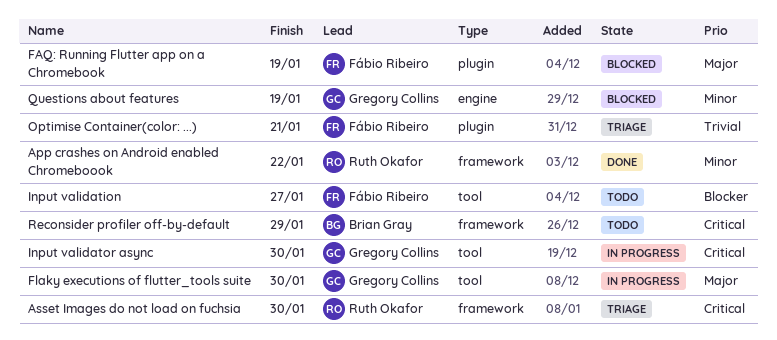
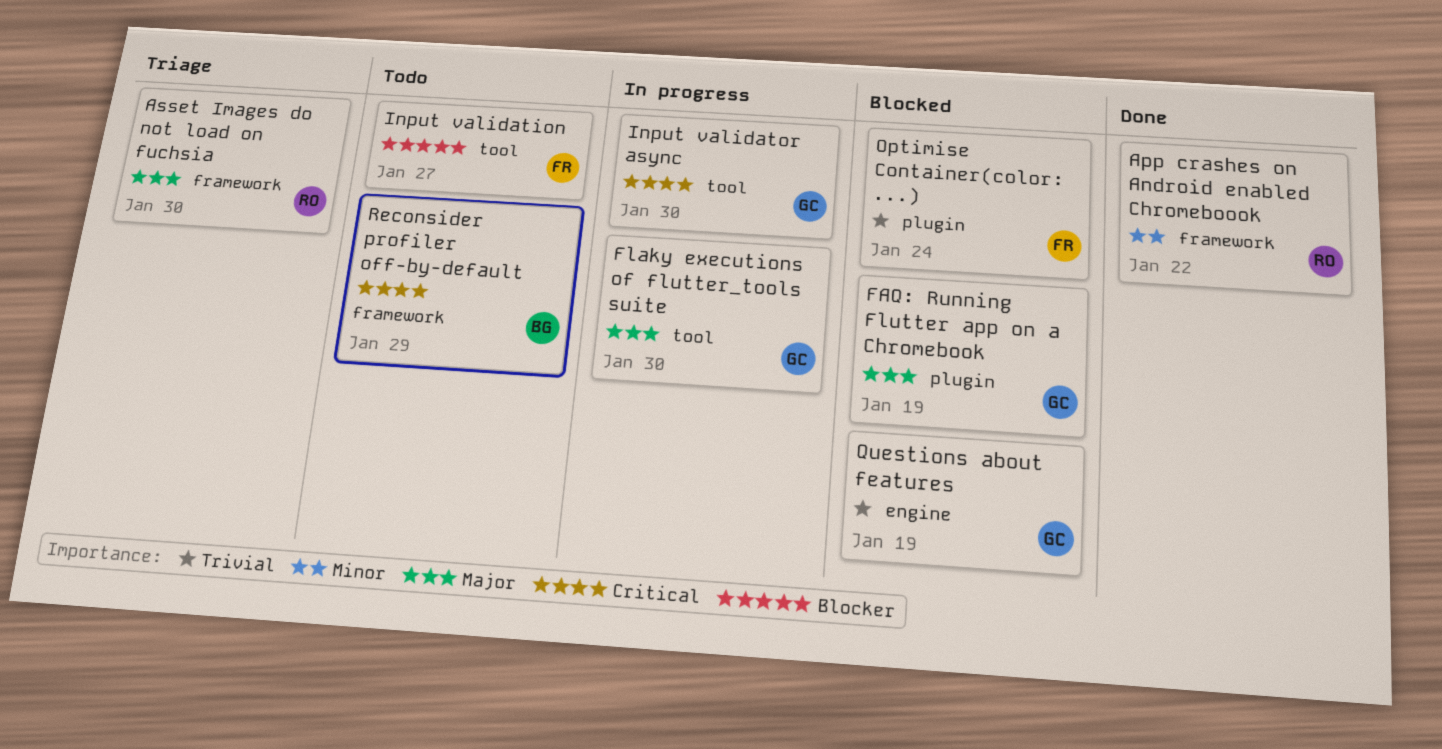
Asset Images do not load on fuchsia, priority: Critical -> Major
FAQ: Running Flutter app on a Chromebook, owner: Fábio Ribeiro -> Gregory Collins
Optimise Container(color: ...), status: Triage -> Blocked
Optimise Container(color: ...), due: Jan 21 -> Jan 24
Questions about features, priority: Minor -> Trivial

